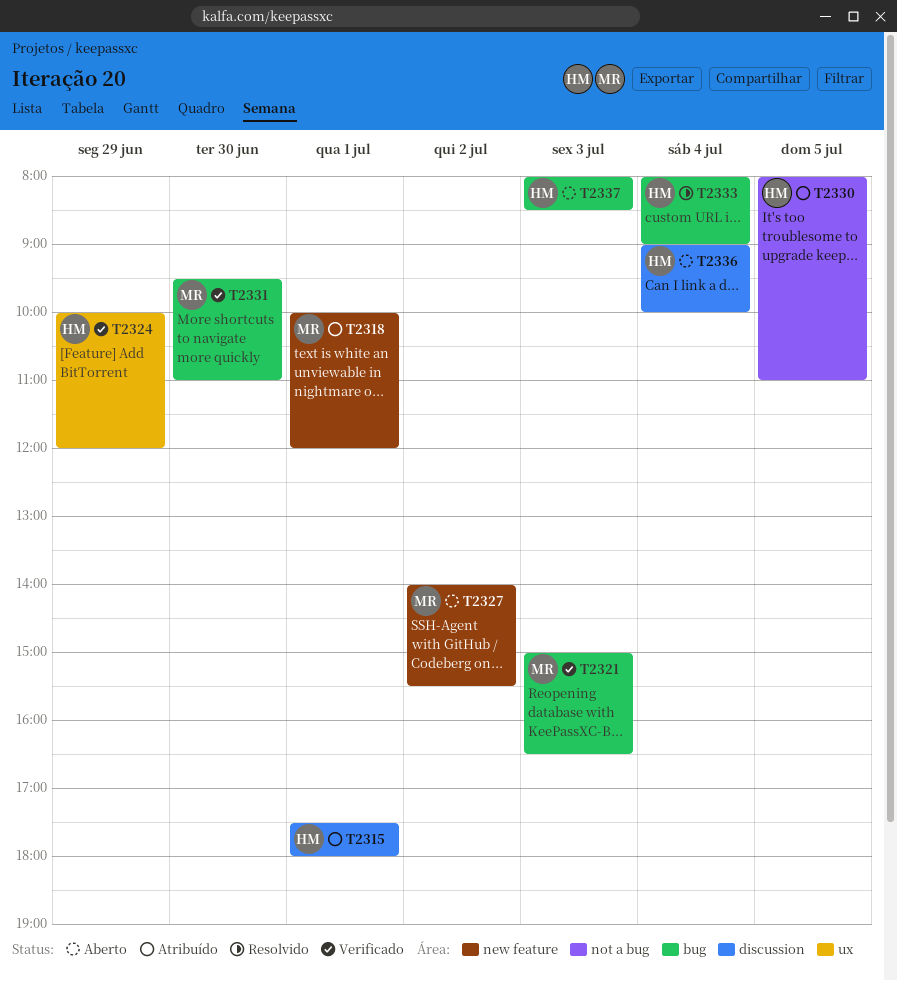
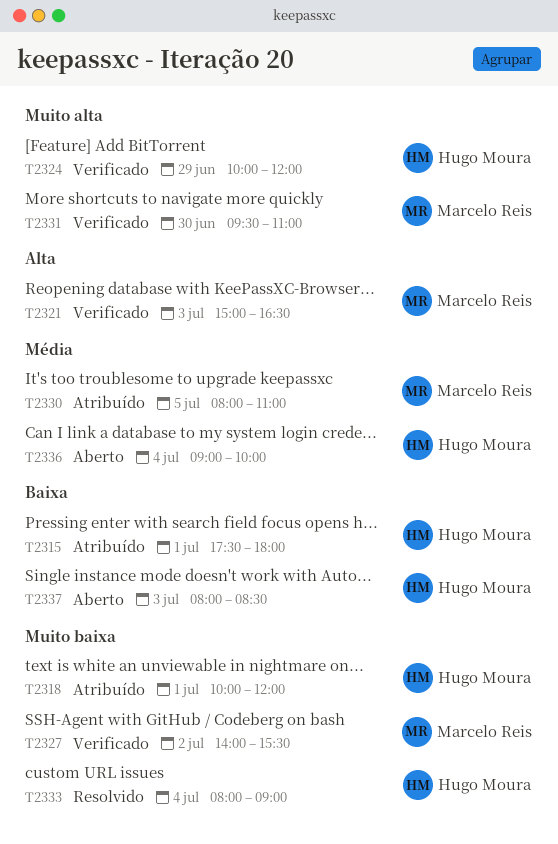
T2318, owner: Marcelo Reis -> Hugo Moura
T2327, status: Aberto -> Verificado
T2330, owner: Hugo Moura -> Marcelo Reis

